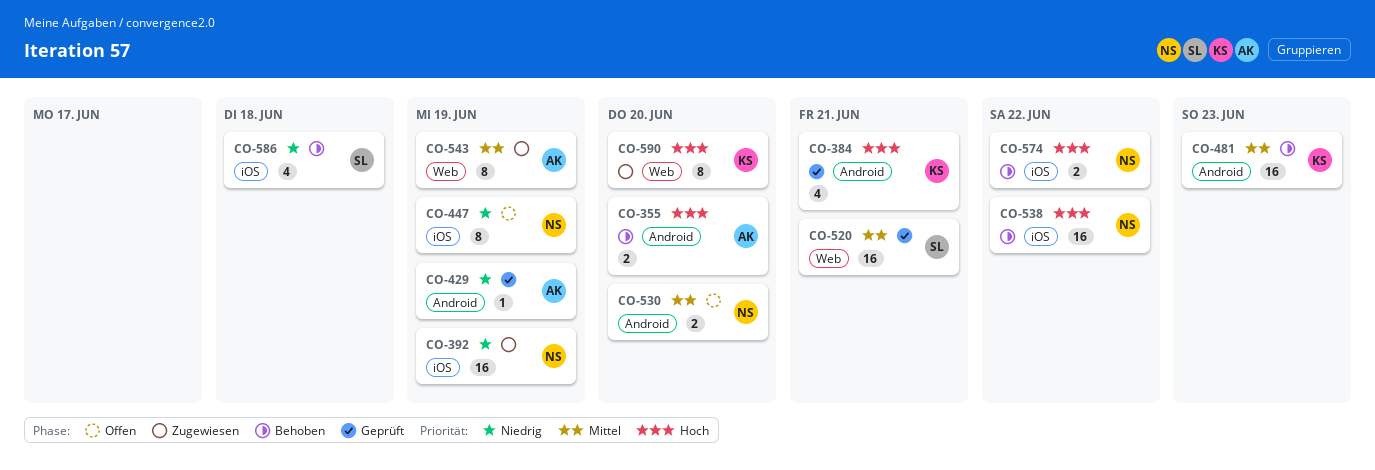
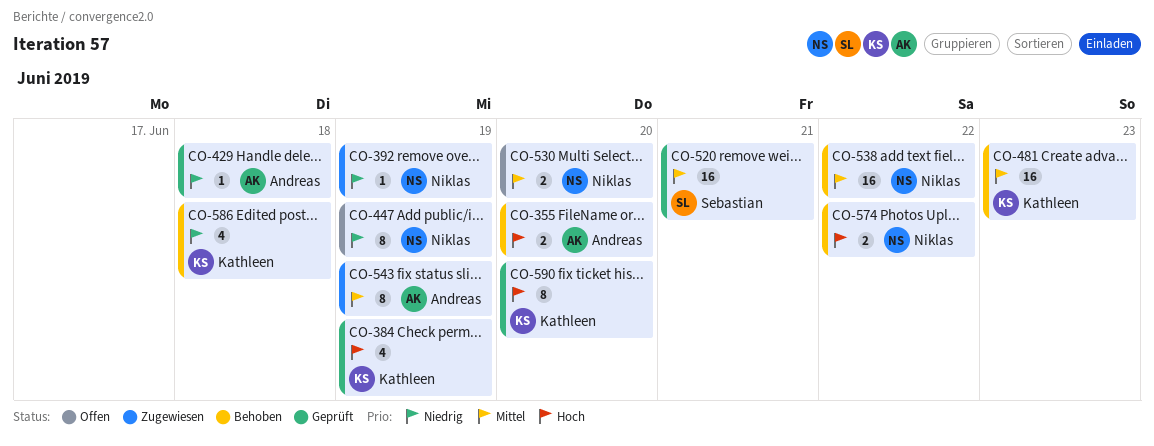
CO-384, due: Jun 21 -> Jun 19
CO-392, estimate: 16 -> 1
CO-429, due: Jun 19 -> Jun 18
CO-538, priority: Hoch -> Mittel
CO-586, owner: Sebastian -> Kathleen
CO-590, status: Zugewiesen -> Geprüft

